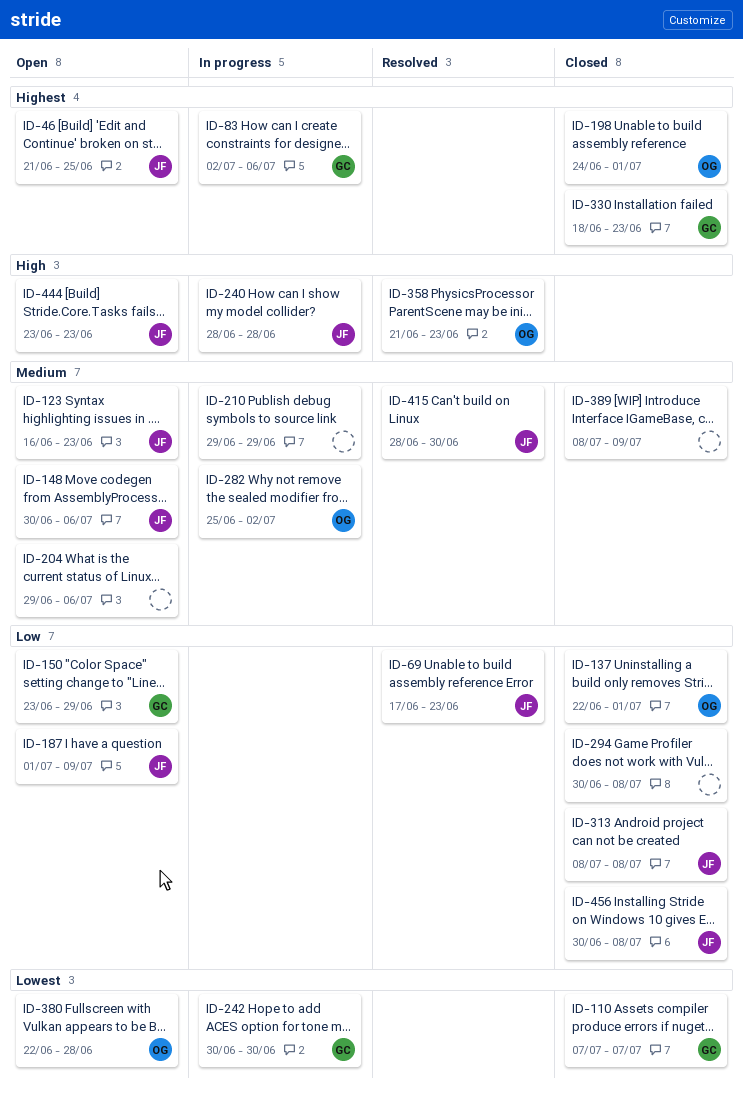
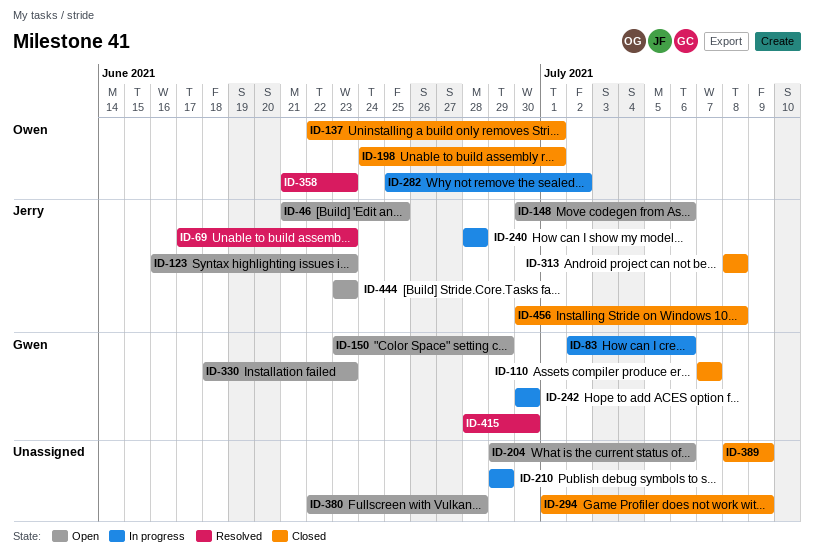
ID-187: present -> none
ID-294, start: Jun 30 -> Jul 1
ID-294, due: Jul 8 -> Jul 9
ID-330, status: Closed -> Open
ID-380, owner: Owen -> none
ID-415, owner: Jerry -> Gwen

